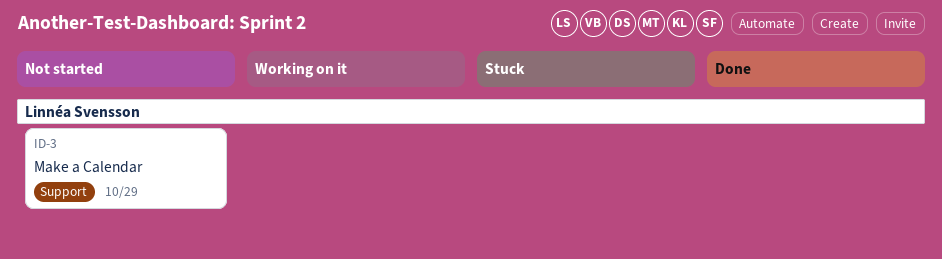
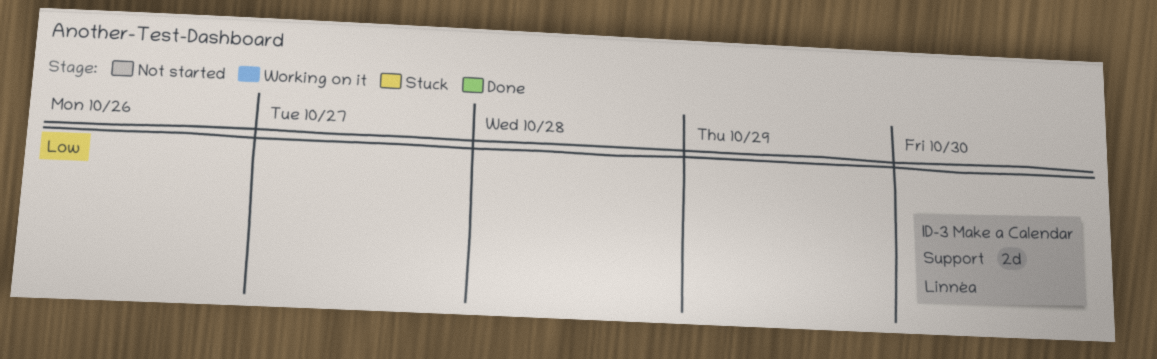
ID-3, due: Oct 29 -> Oct 30

